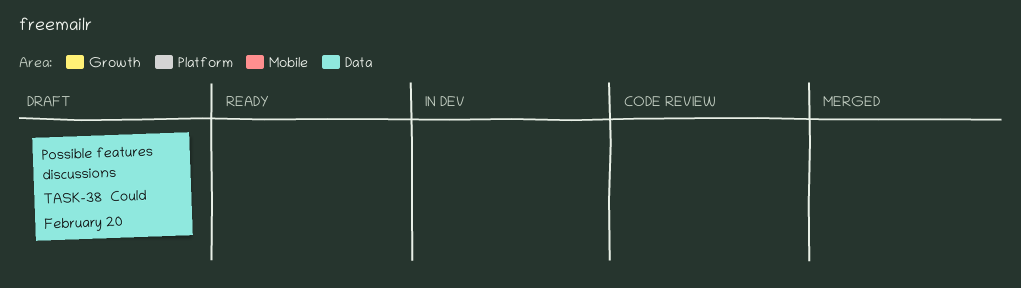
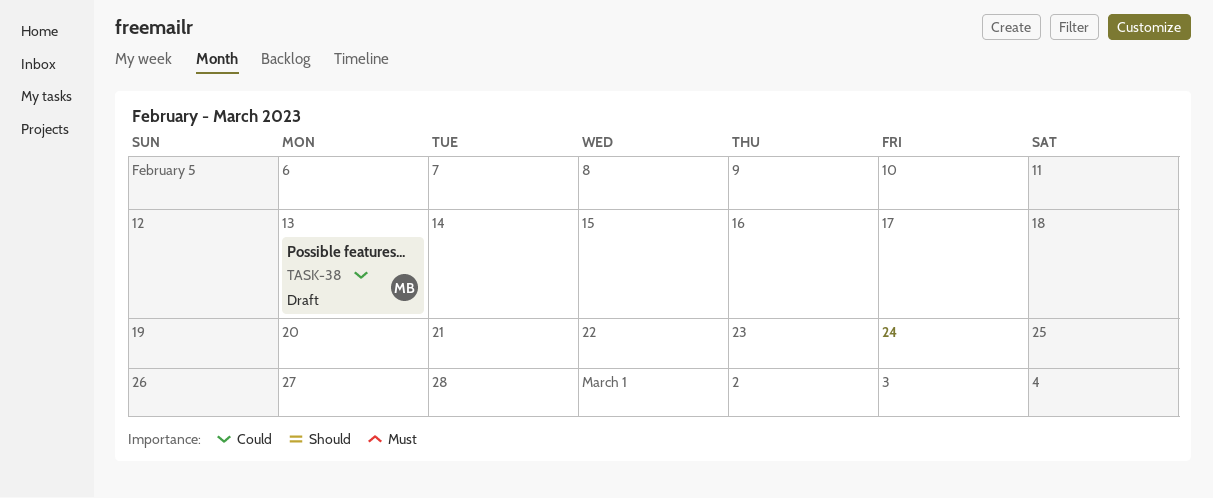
TASK-38, due: Feb 20 -> Feb 13

